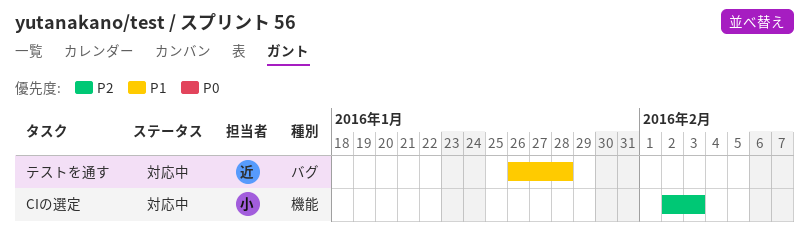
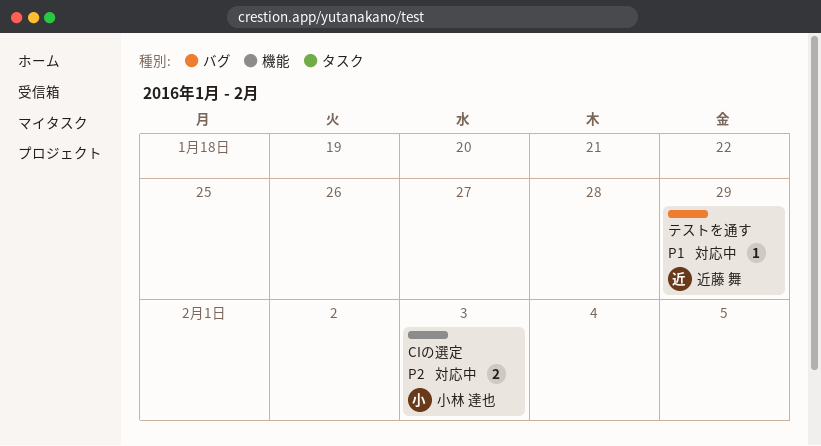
テストを通す, due: Jan 28 -> Jan 29

